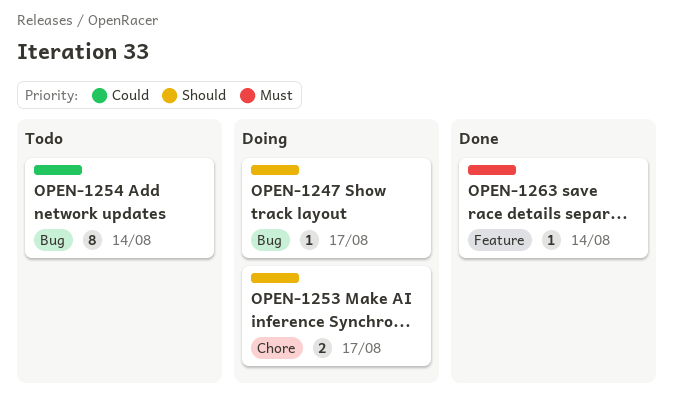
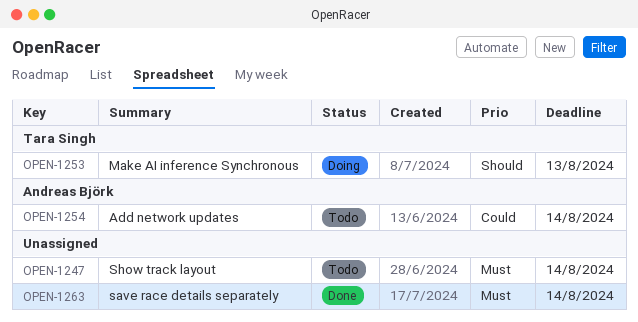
OPEN-1247, status: Doing -> Todo
OPEN-1247, priority: Should -> Must
OPEN-1247, due: Aug 17 -> Aug 14
OPEN-1253, due: Aug 17 -> Aug 13

